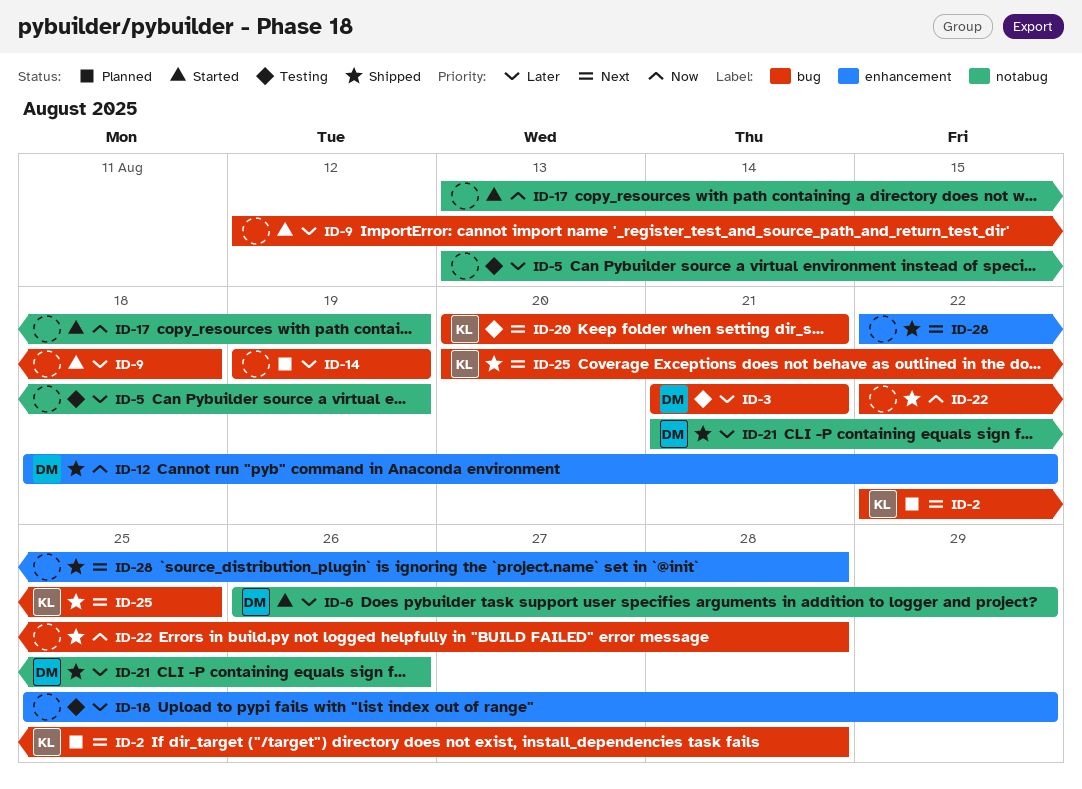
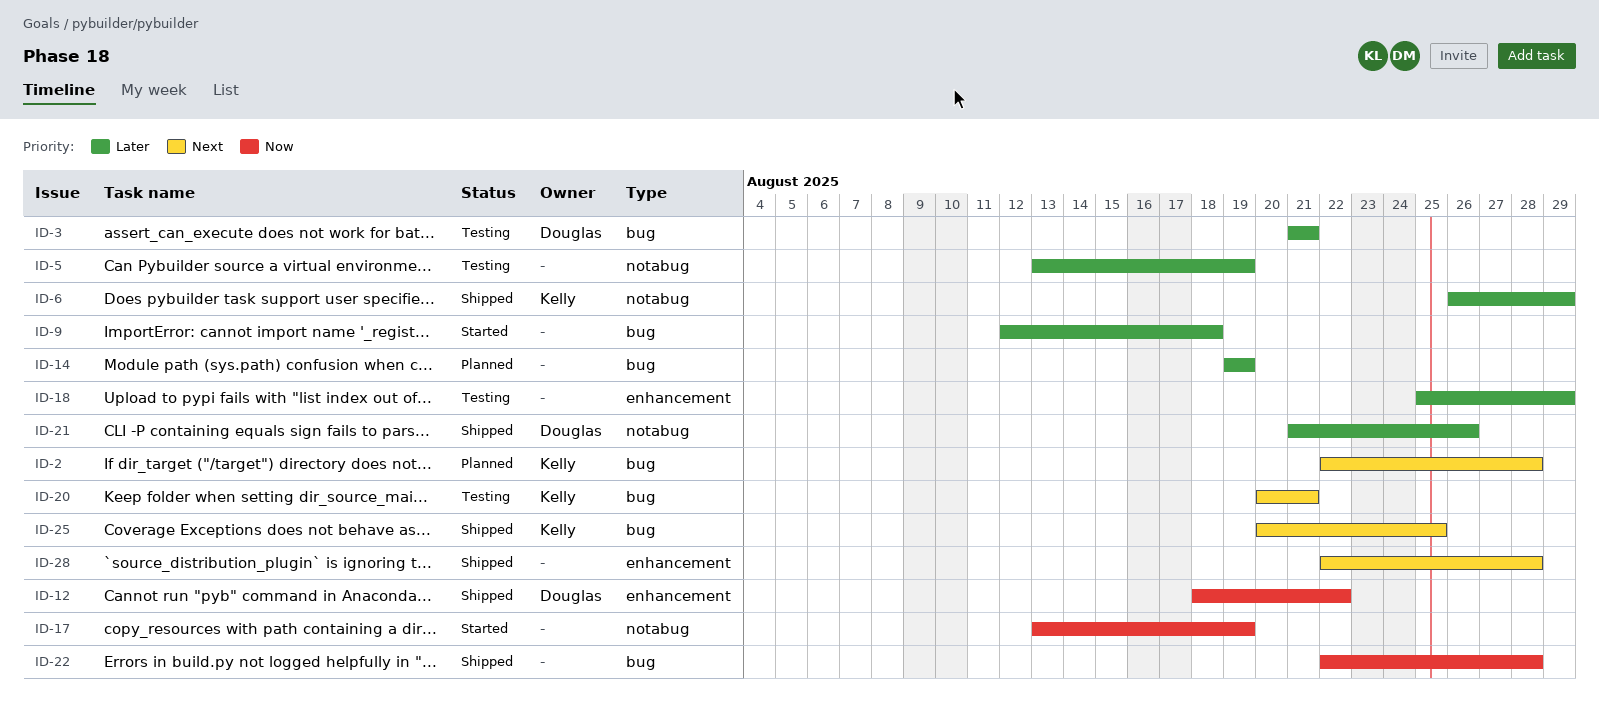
ID-6, status: Started -> Shipped
ID-6, owner: Douglas -> Kelly

